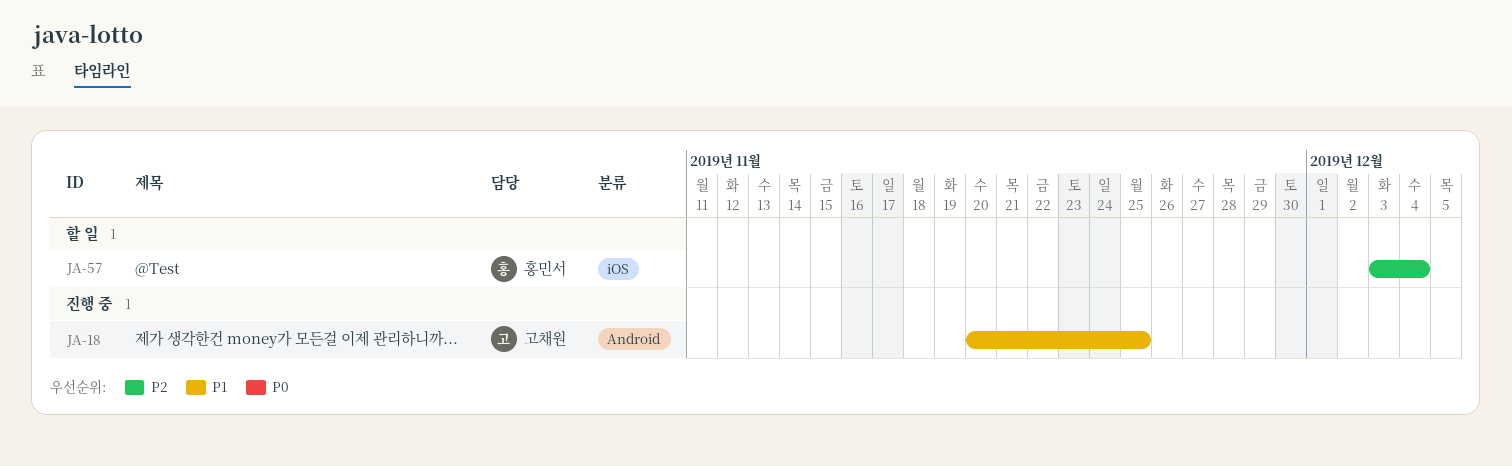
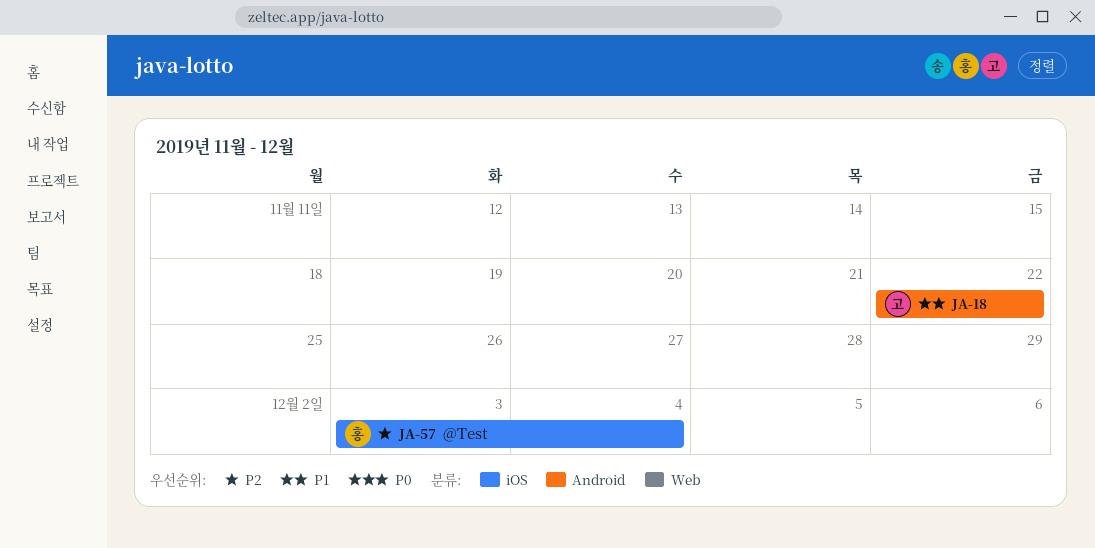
JA-18, start: Nov 20 -> Nov 22
JA-18, due: Nov 25 -> Nov 22

